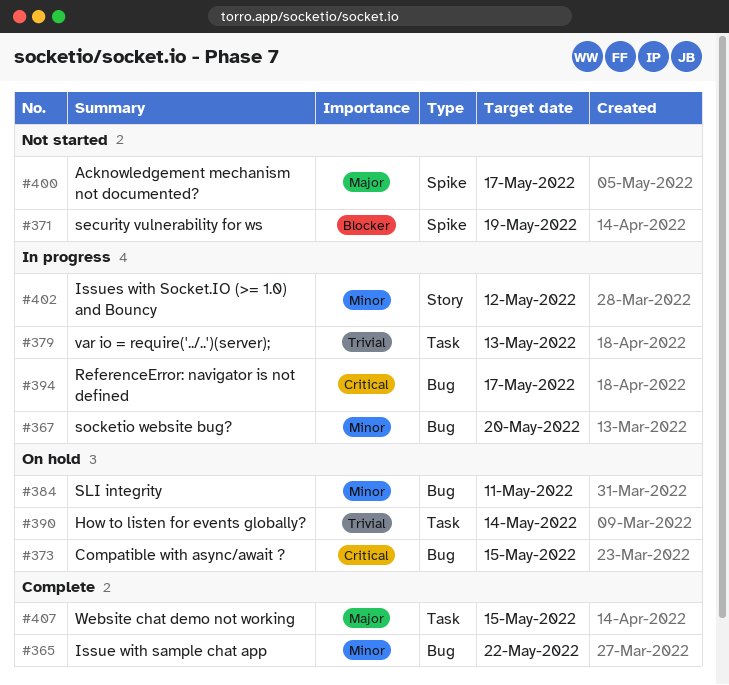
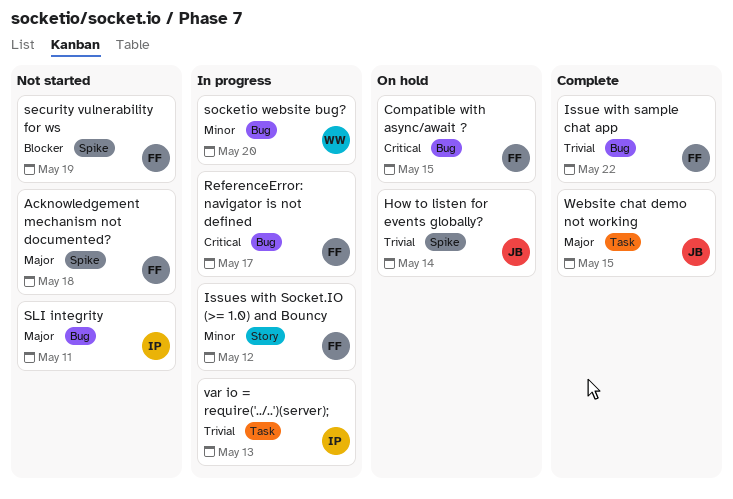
Acknowledgement mechanism not documented?, due: May 17 -> May 18
How to listen for events globally?, label: Task -> Spike
Issue with sample chat app, priority: Minor -> Trivial
SLI integrity, status: On hold -> Not started
SLI integrity, priority: Minor -> Major

